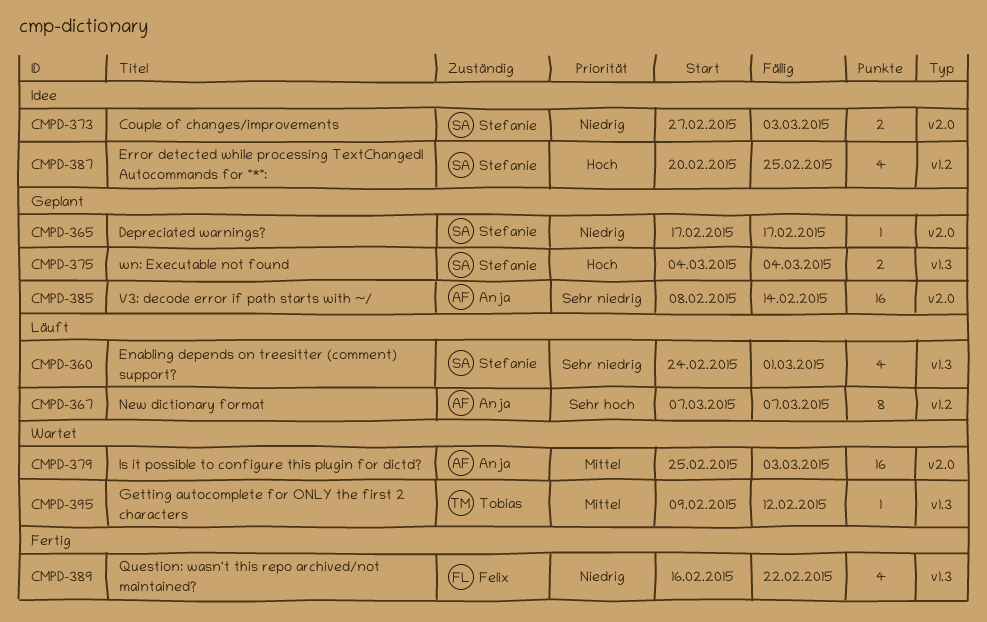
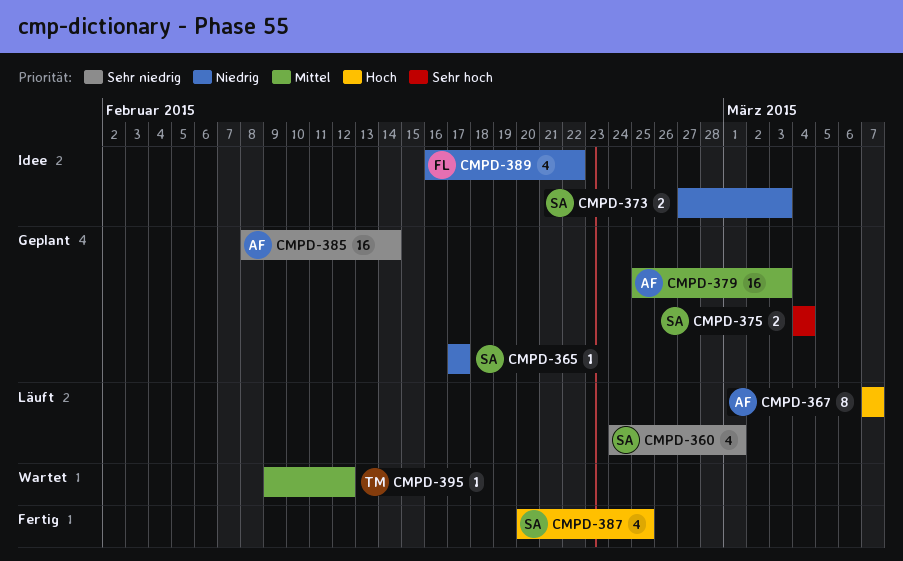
CMPD-367, priority: Sehr hoch -> Hoch
CMPD-375, priority: Hoch -> Sehr hoch
CMPD-379, status: Wartet -> Geplant
CMPD-387, status: Idee -> Fertig
CMPD-389, status: Fertig -> Idee

